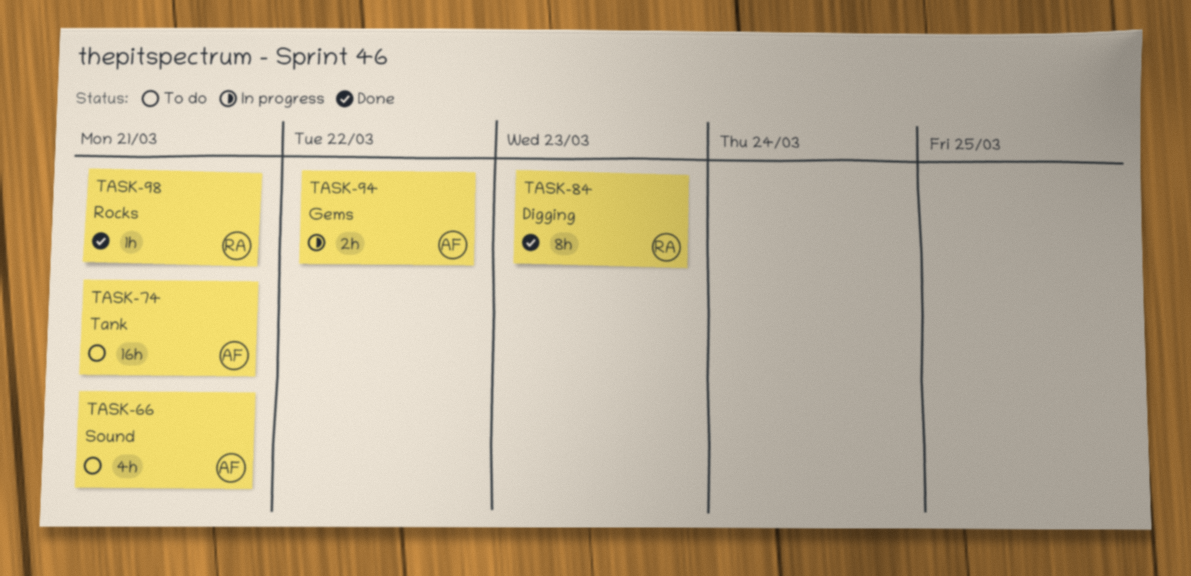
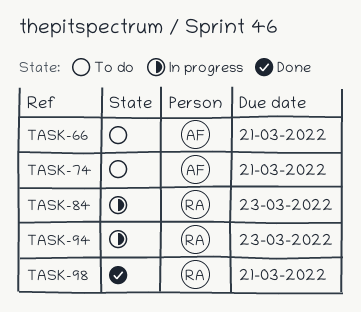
TASK-84, status: Done -> In progress
TASK-94, owner: AF -> RA
TASK-94, due: Mar 22 -> Mar 23

